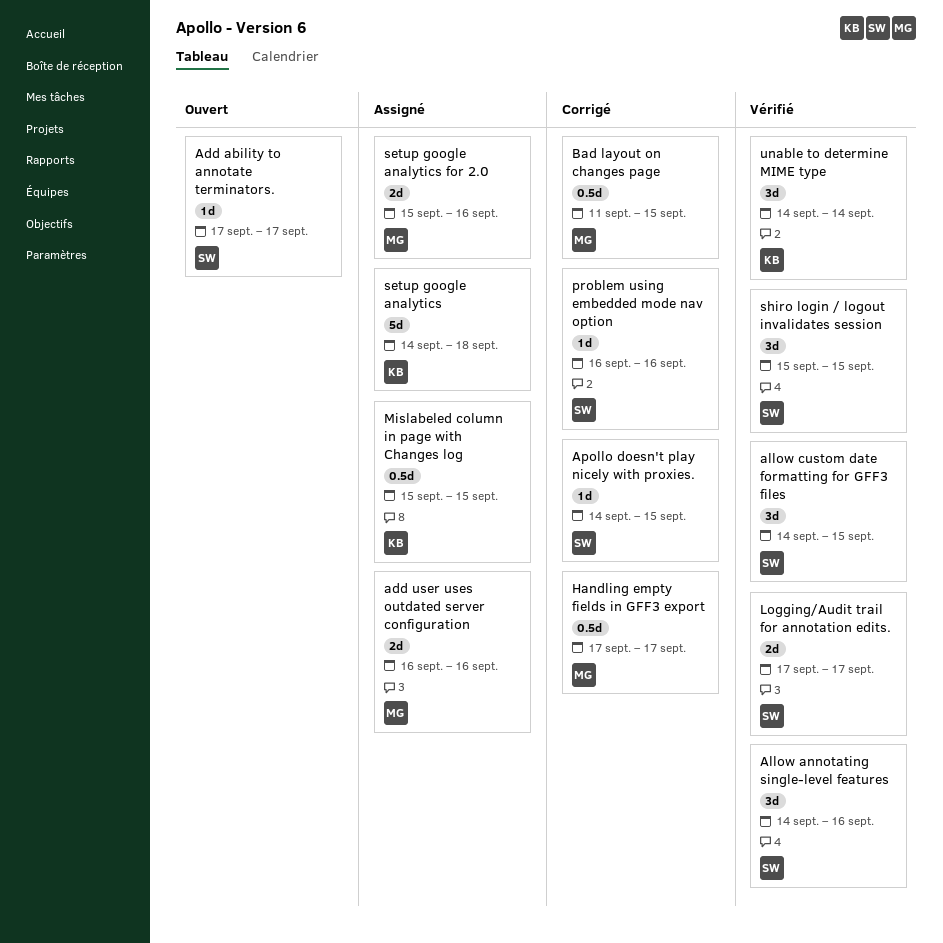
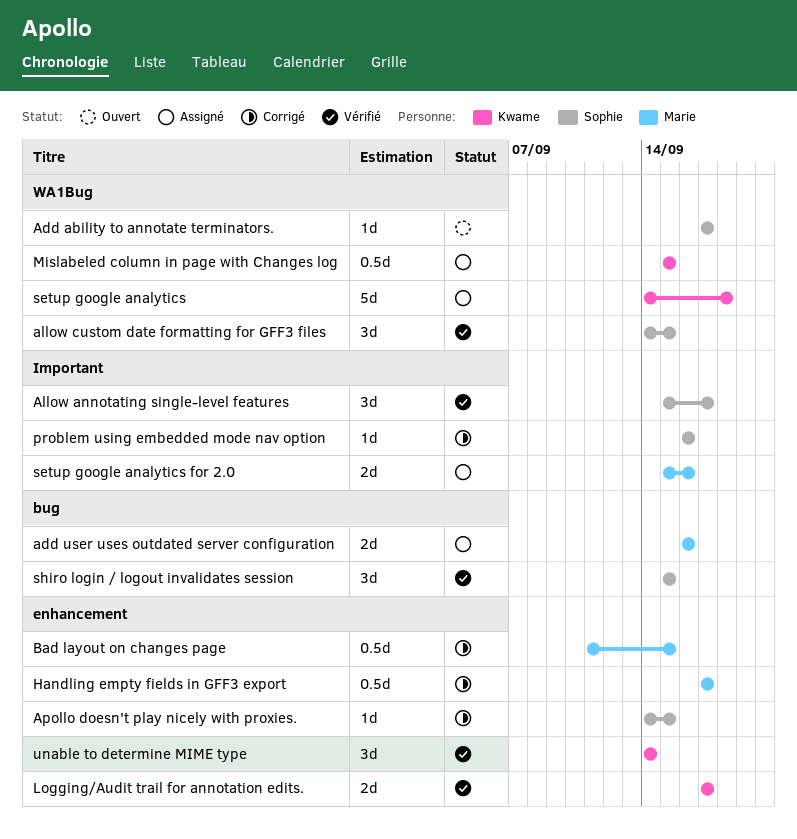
Allow annotating single-level features, start: Sep 14 -> Sep 15
Allow annotating single-level features, due: Sep 16 -> Sep 17
Logging/Audit trail for annotation edits., owner: Sophie -> Kwame

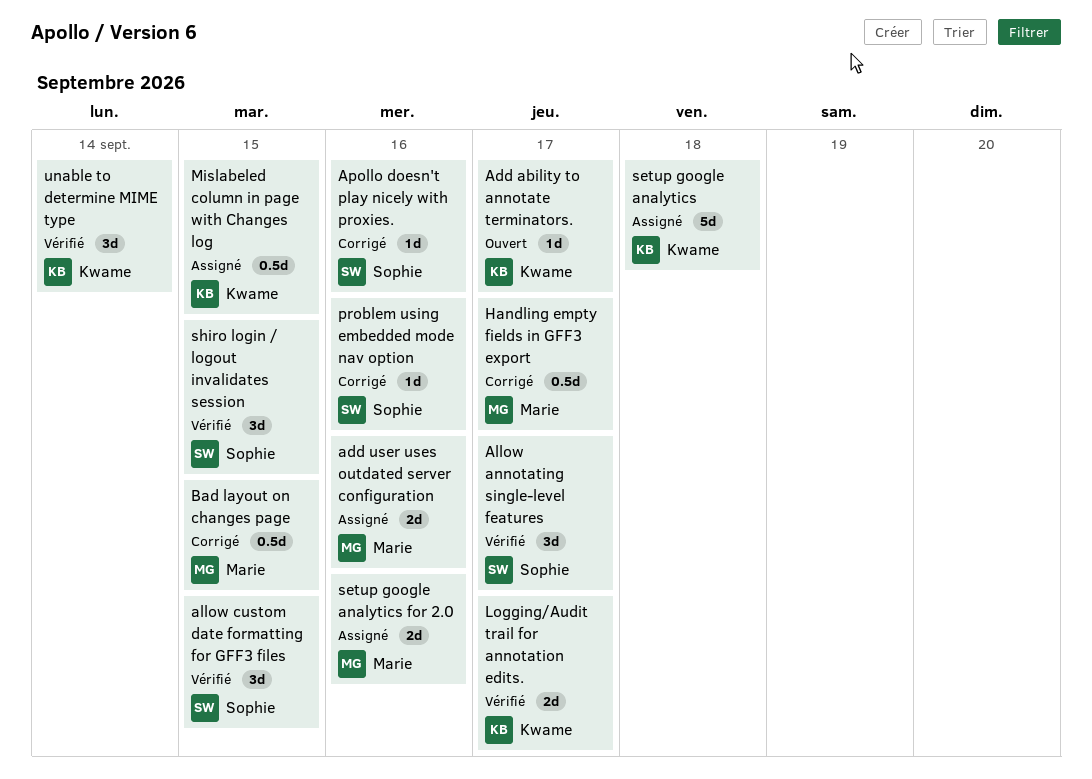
Add ability to annotate terminators., owner: Sophie -> Kwame
Apollo doesn't play nicely with proxies., due: Sep 15 -> Sep 16

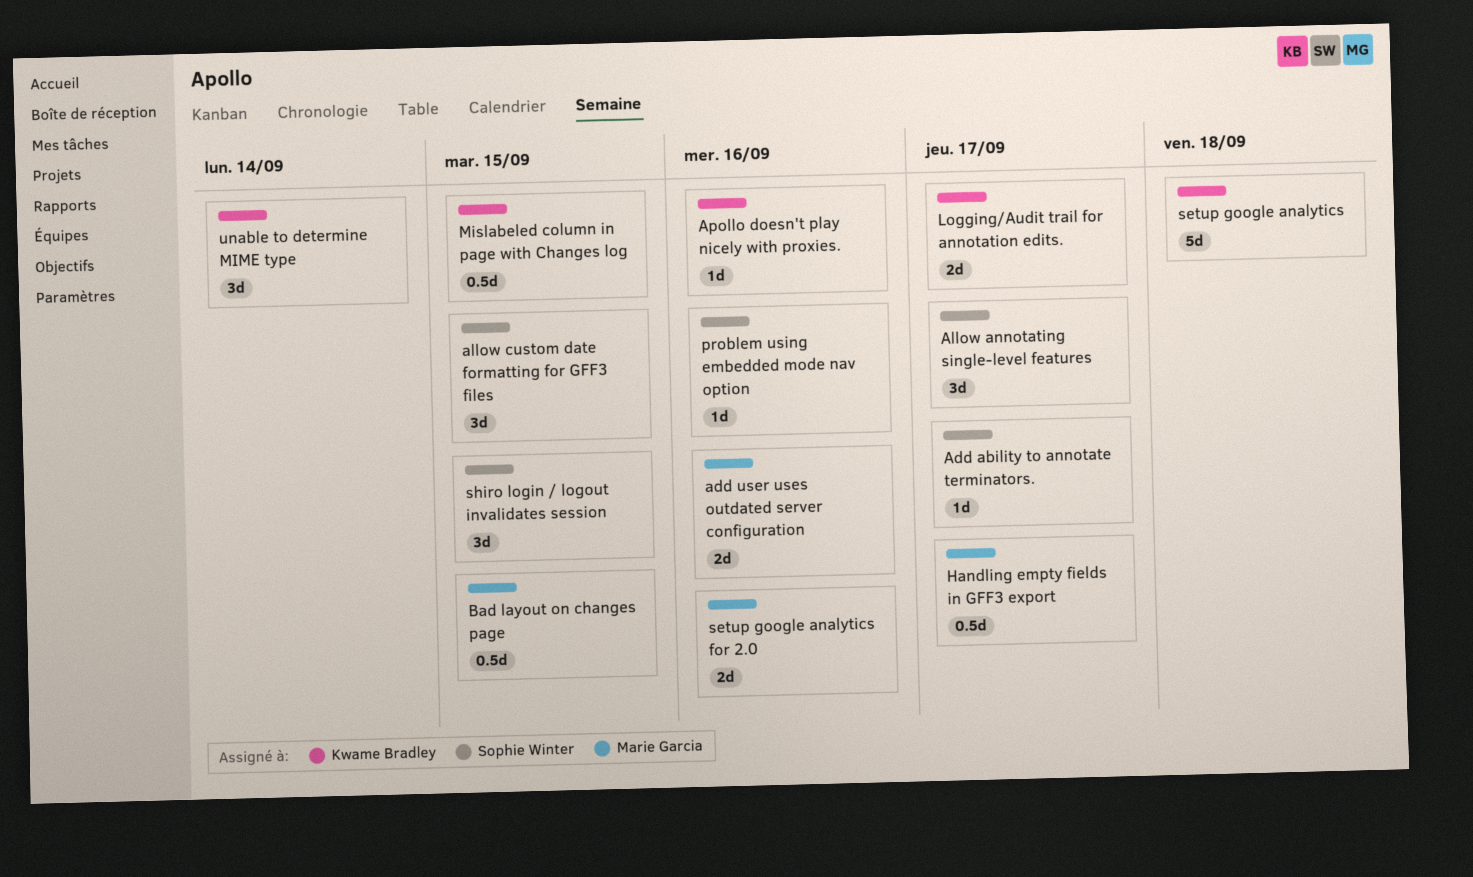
Add ability to annotate terminators., owner: Kwame Bradley -> Sophie Winter
Apollo doesn't play nicely with proxies., owner: Sophie Winter -> Kwame Bradley

